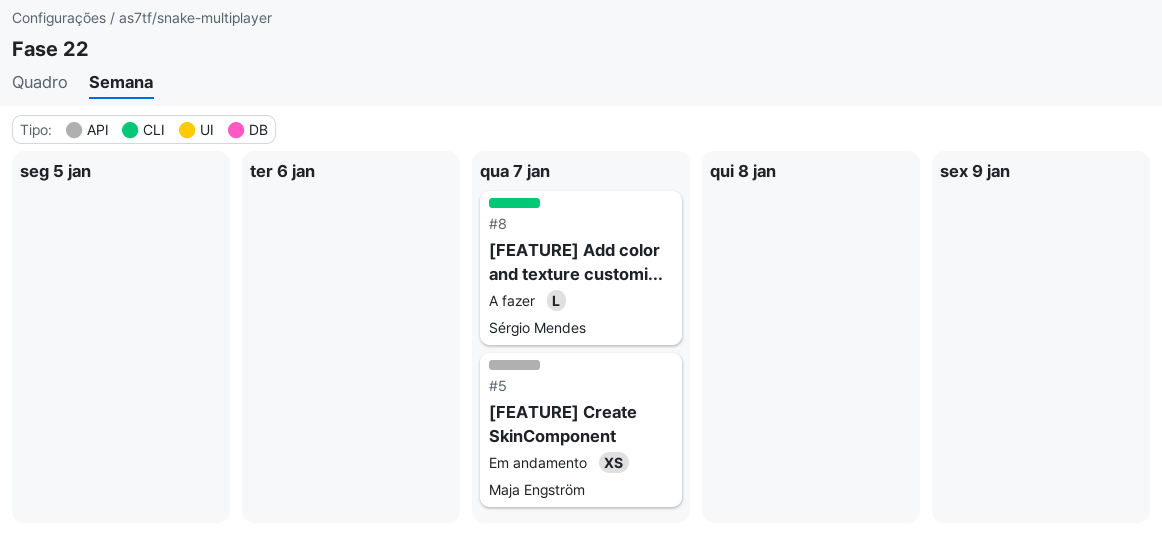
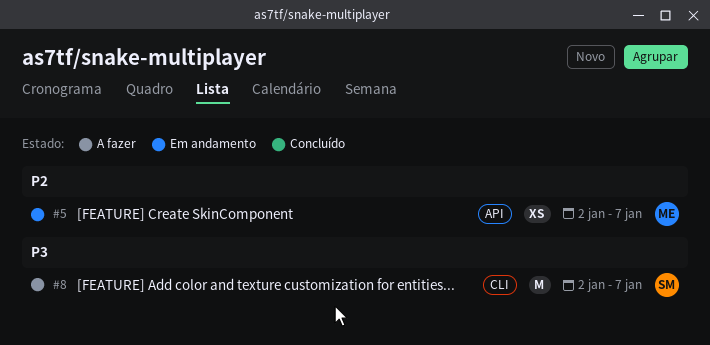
#8, estimate: L -> M

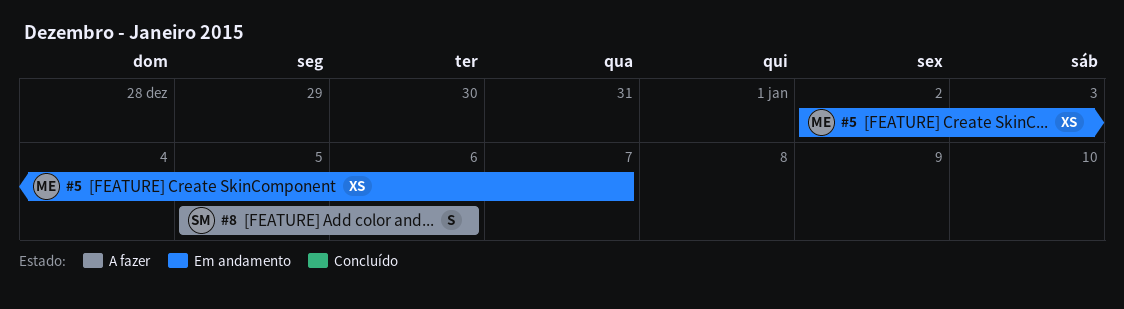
#8, estimate: M -> S
#8, start: Jan 2 -> Jan 5
#8, due: Jan 7 -> Jan 6

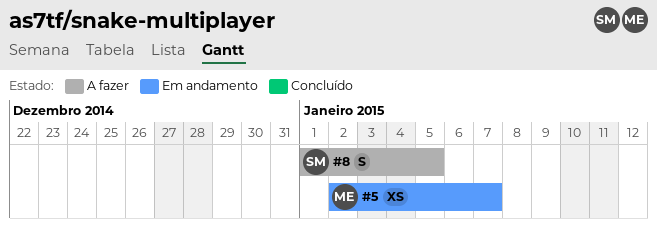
#8, start: Jan 5 -> Jan 1
#8, due: Jan 6 -> Jan 5

